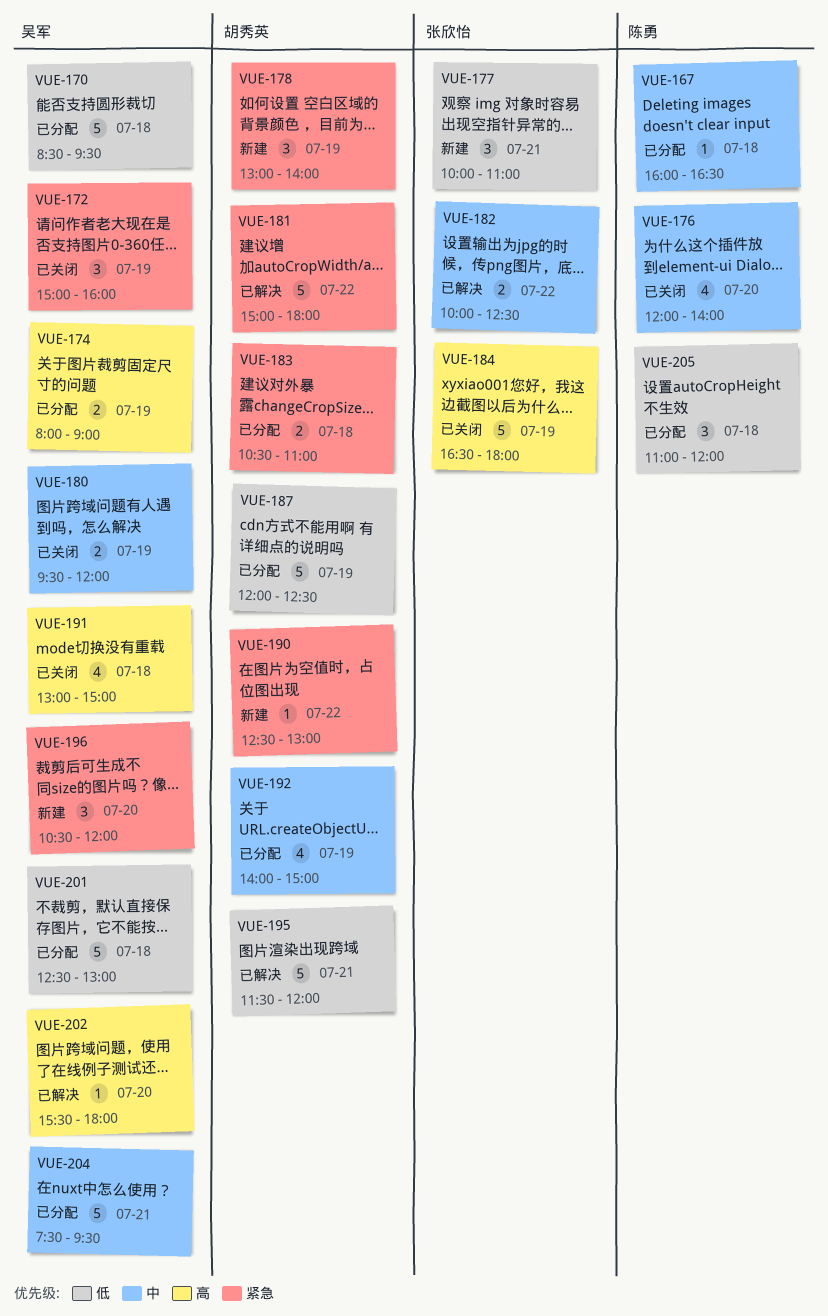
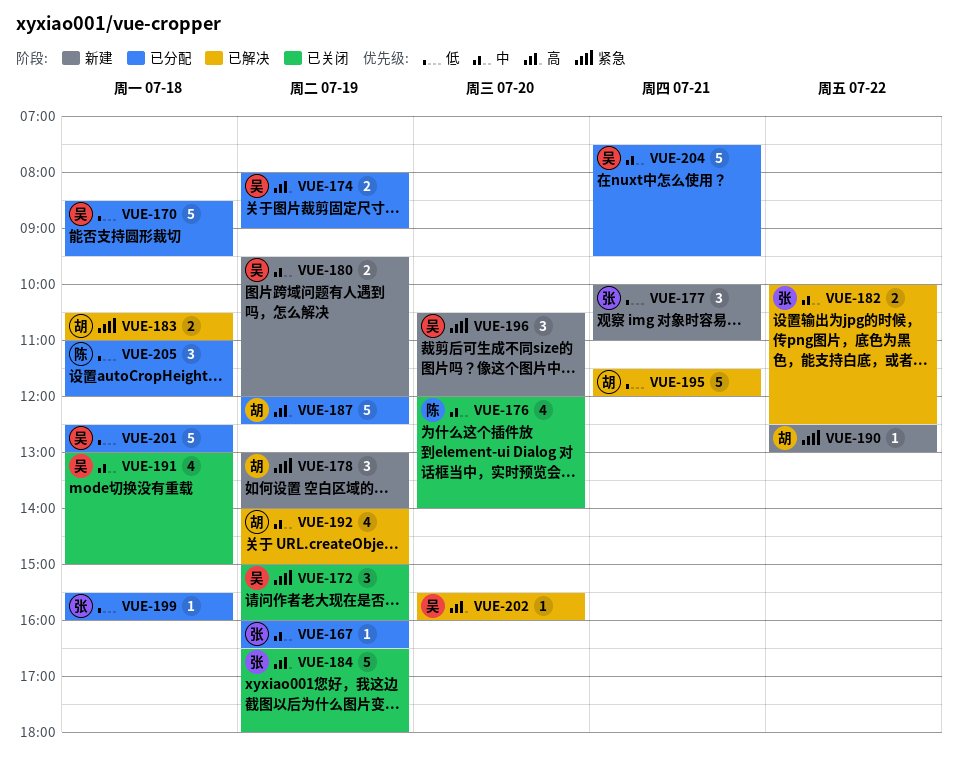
VUE-167, owner: 陈勇 -> 张欣怡
VUE-167, day: Jul 18 -> Jul 19
VUE-180, status: 已关闭 -> 新建
VUE-181: present -> none
VUE-183, status: 已分配 -> 已解决
VUE-187, priority: 低 -> 高
VUE-191, priority: 高 -> 中
VUE-192, status: 已分配 -> 已解决
VUE-199: none -> present
VUE-202, ends: 18:00 -> 16:00

